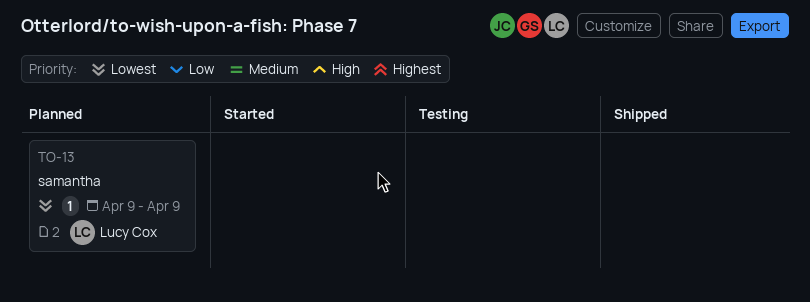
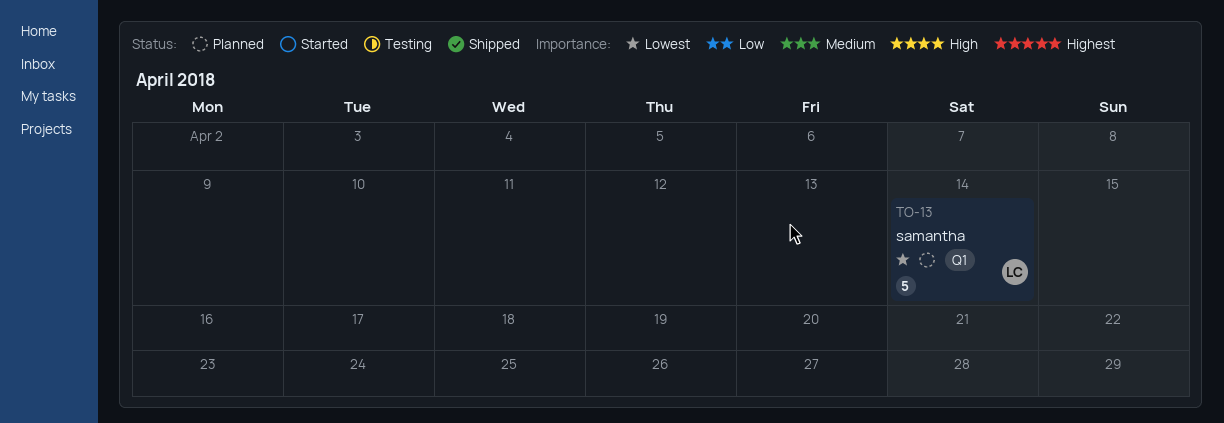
TO-13, estimate: 1 -> 5
TO-13, due: Apr 9 -> Apr 14

